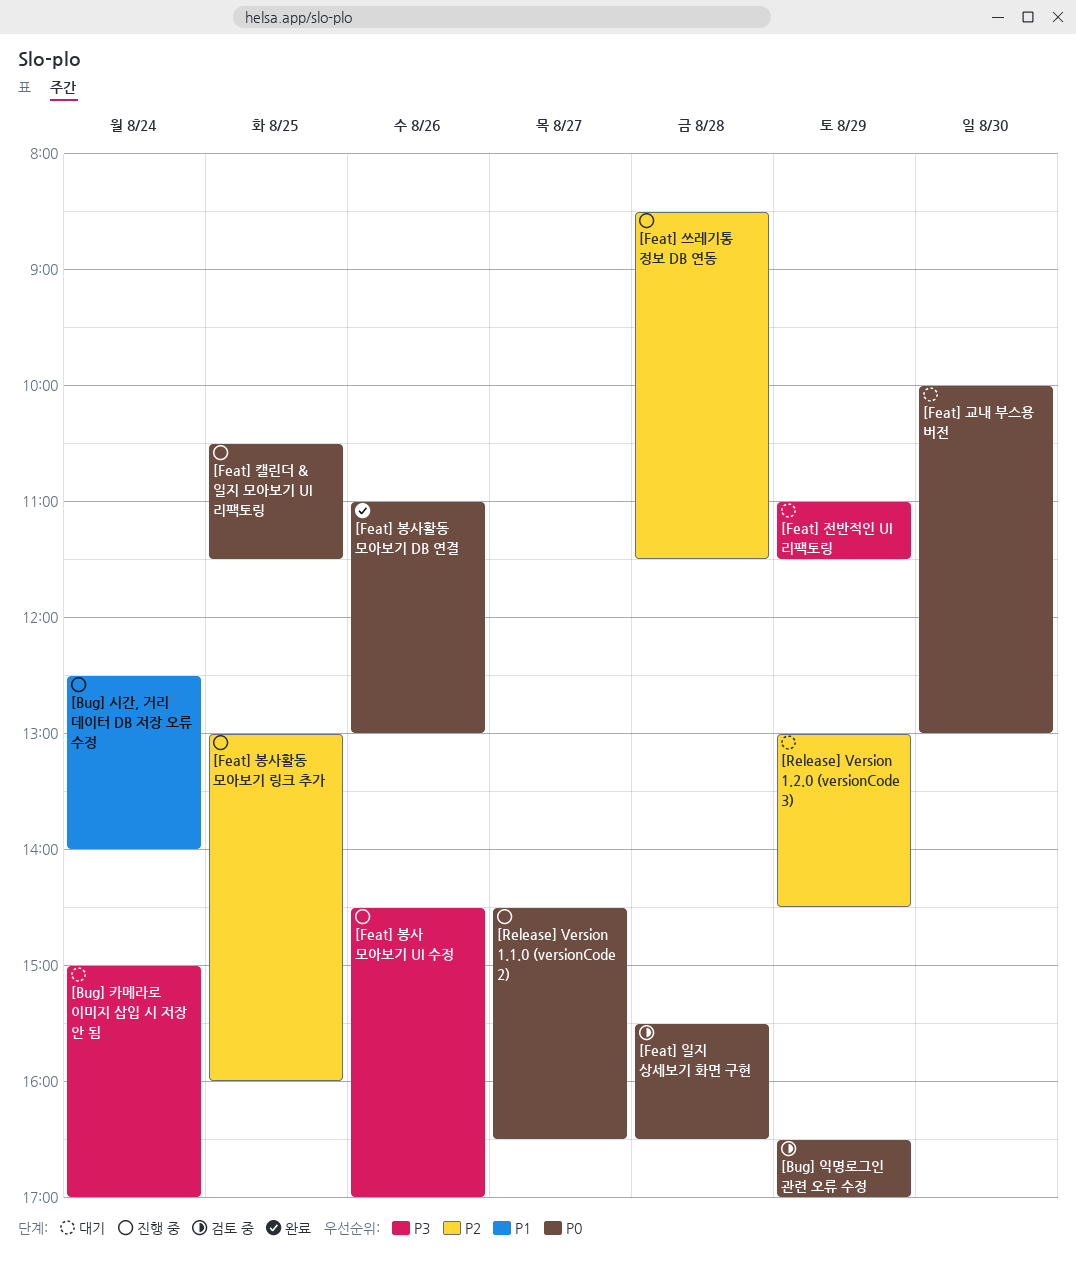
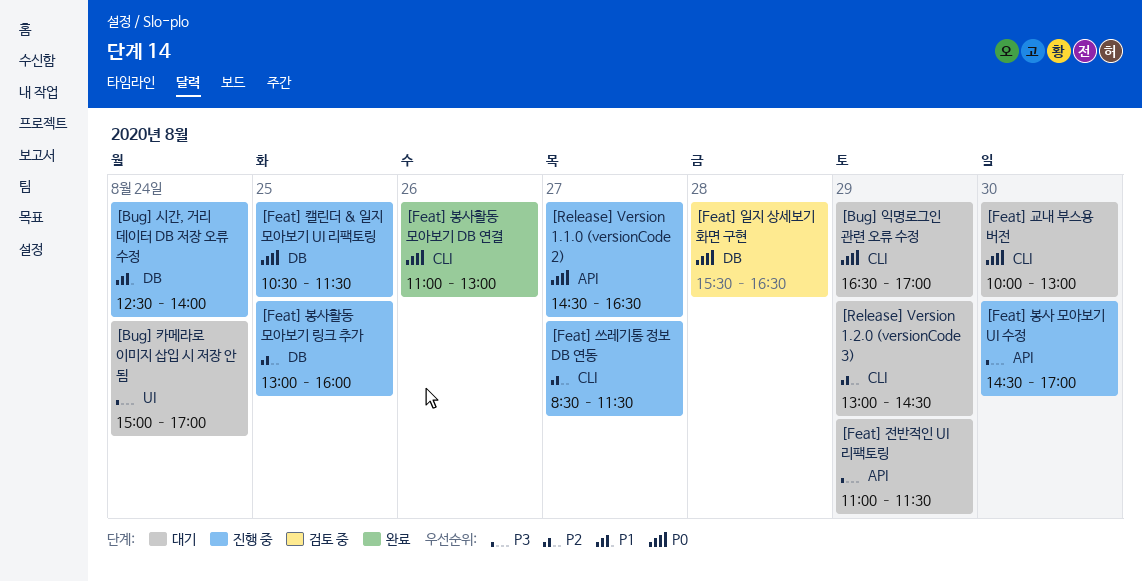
[Bug] 익명로그인 관련 오류 수정, status: 검토 중 -> 대기
[Feat] 봉사 모아보기 UI 수정, day: Aug 26 -> Aug 30
[Feat] 쓰레기통 정보 DB 연동, day: Aug 28 -> Aug 27

